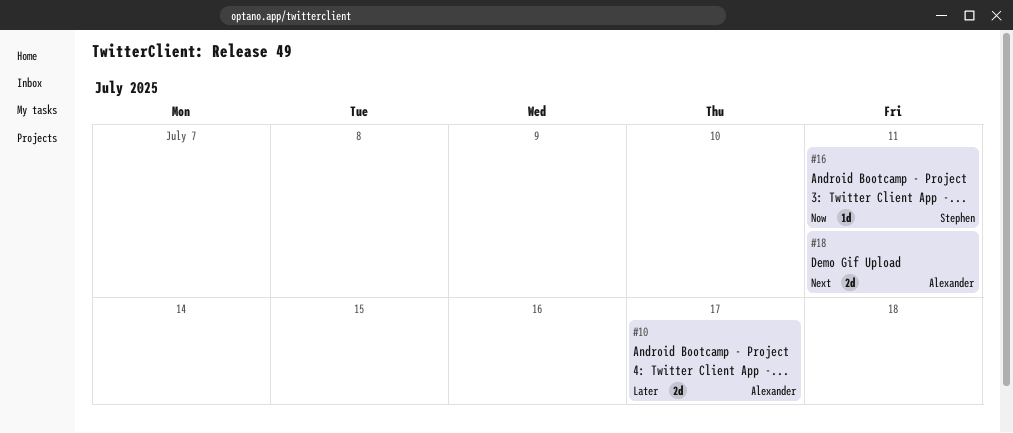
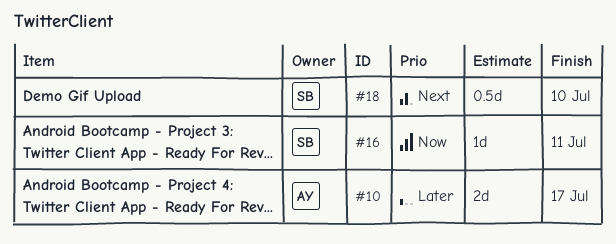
#18, owner: Alexander -> Stephen
#18, estimate: 2d -> 0.5d
#18, due: Jul 11 -> Jul 10

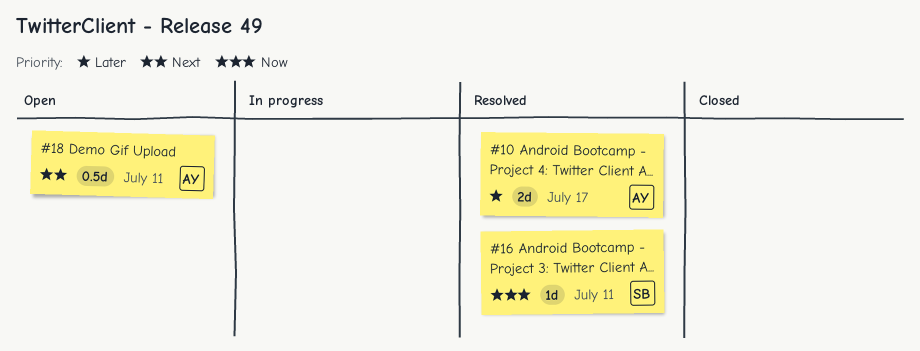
#18, owner: SB -> AY
#18, due: Jul 10 -> Jul 11

